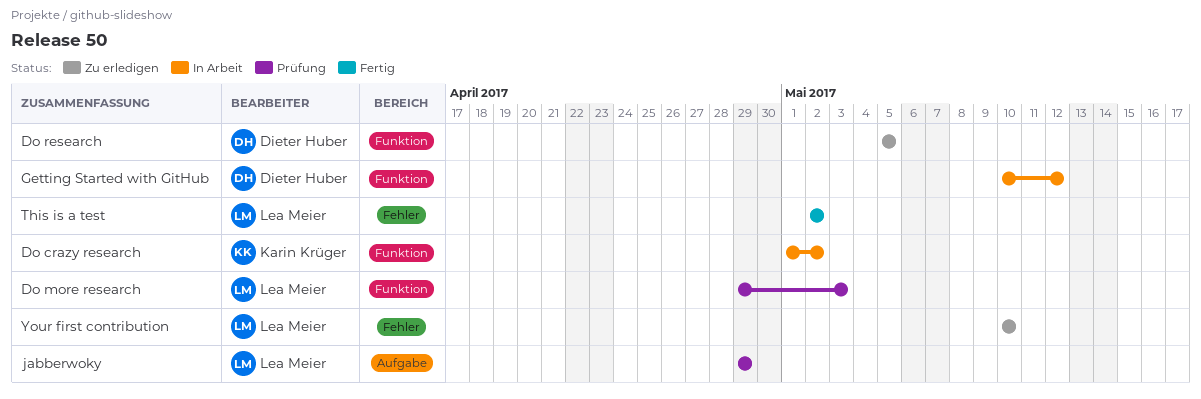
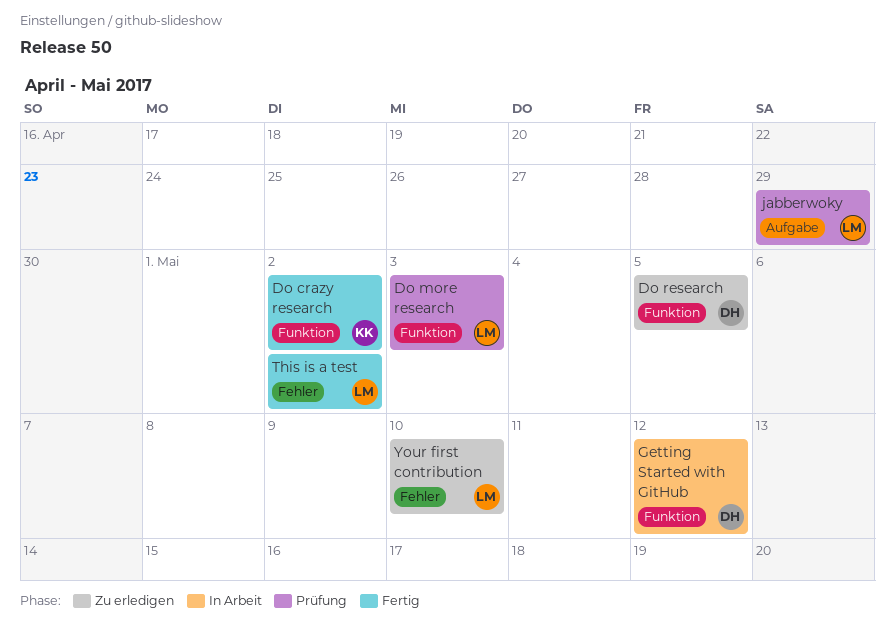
Do crazy research, status: In Arbeit -> Fertig

